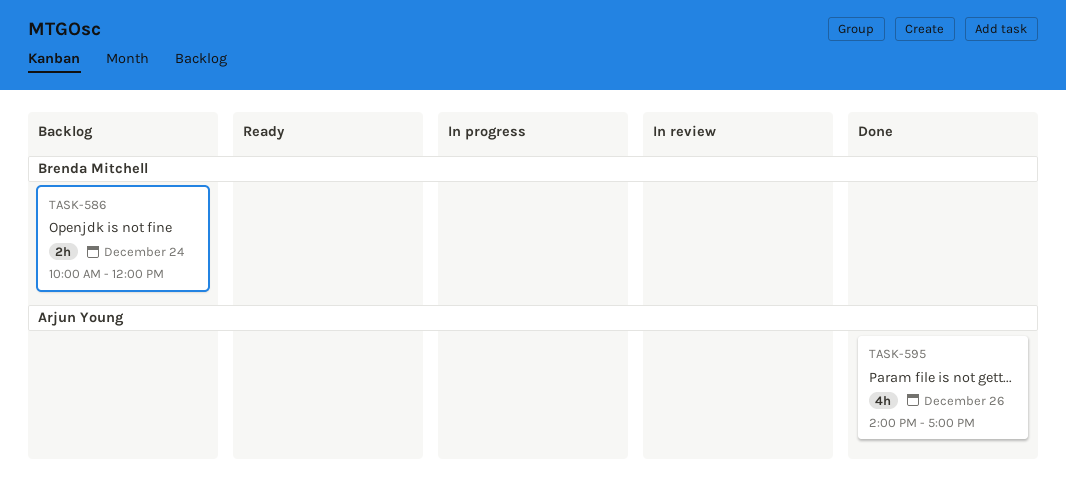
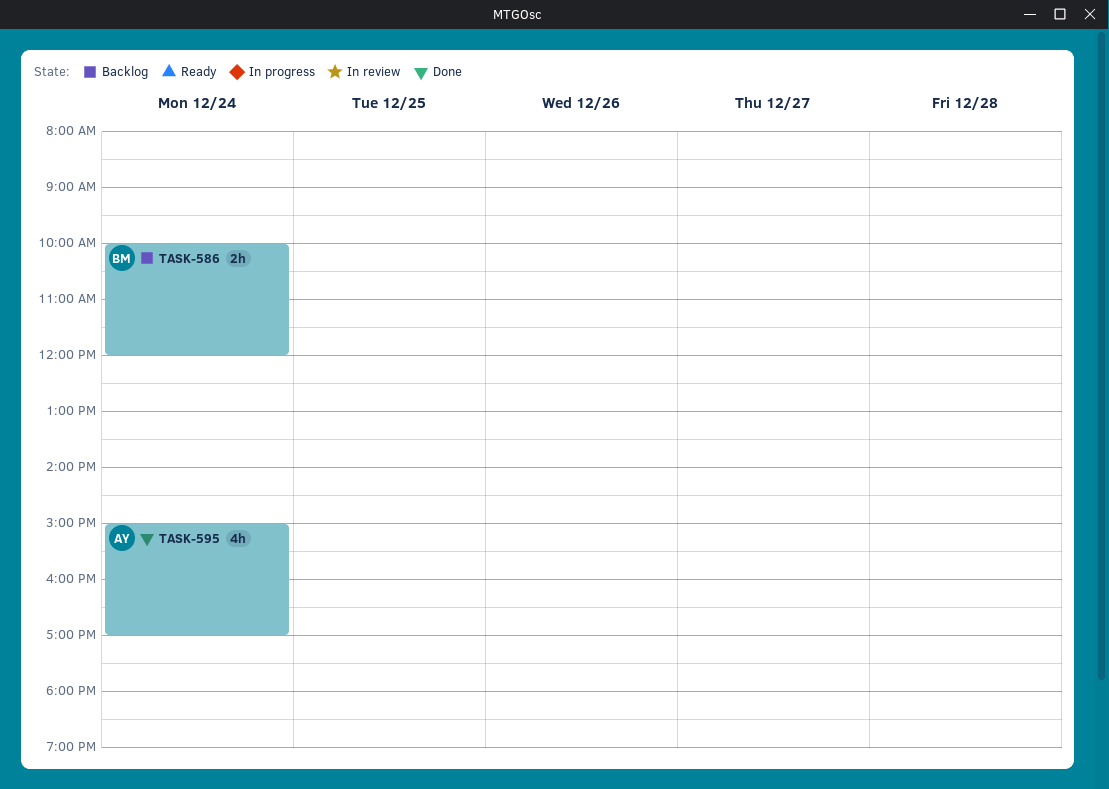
TASK-595, day: Dec 26 -> Dec 24
TASK-595, begins: 14:00 -> 15:00

